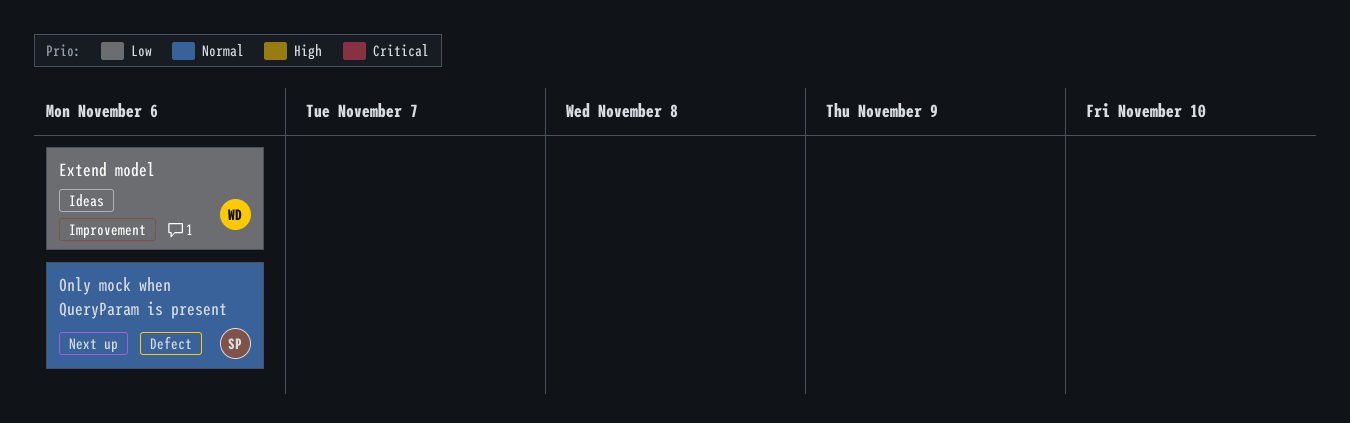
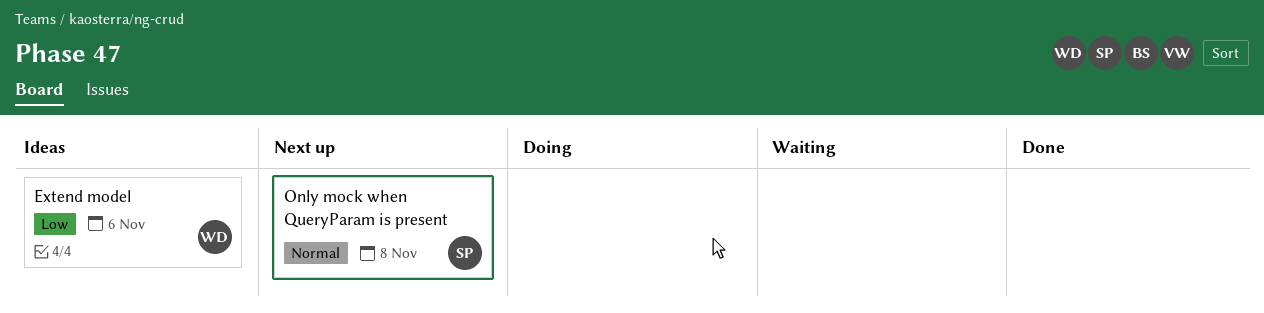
Only mock when QueryParam is present, due: Nov 6 -> Nov 8

